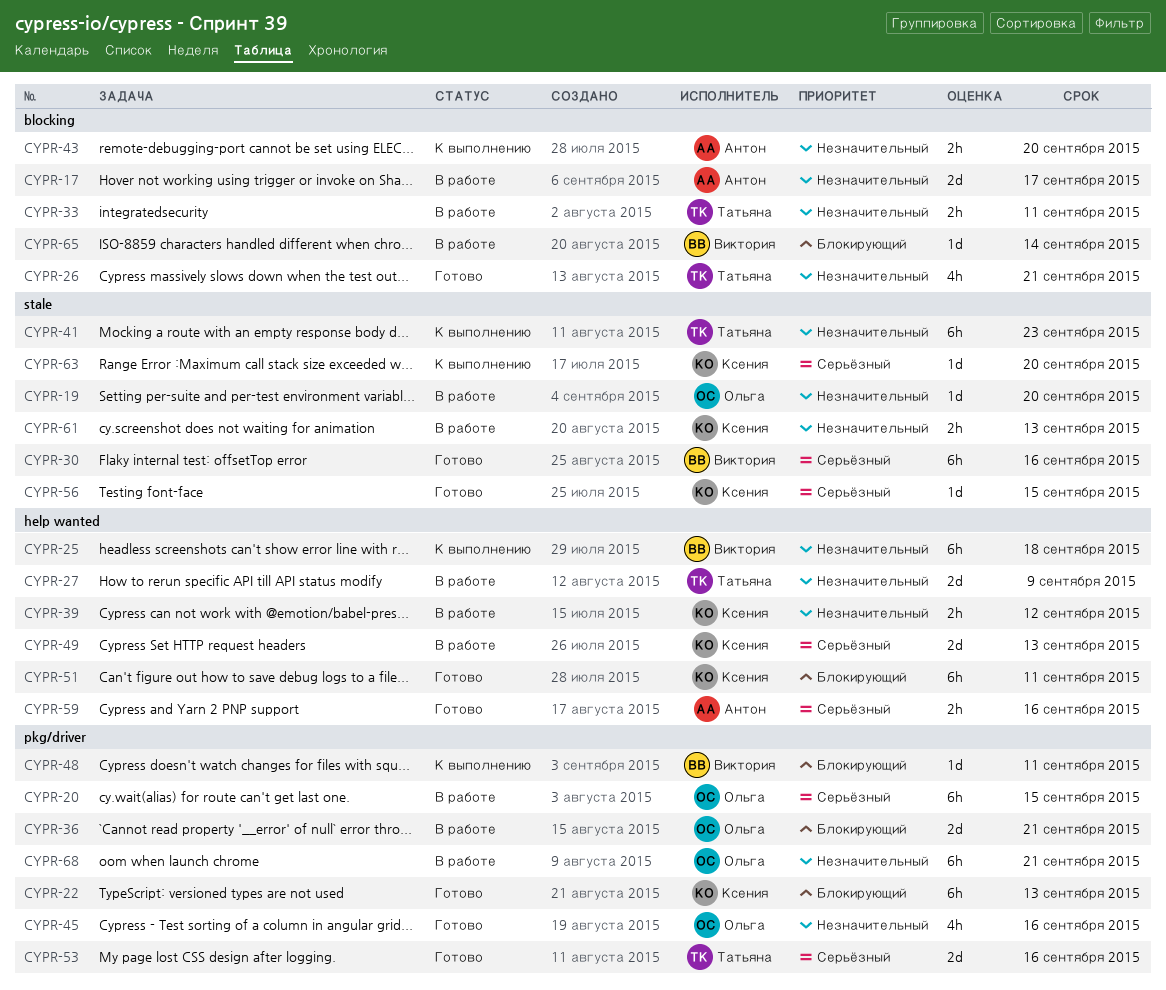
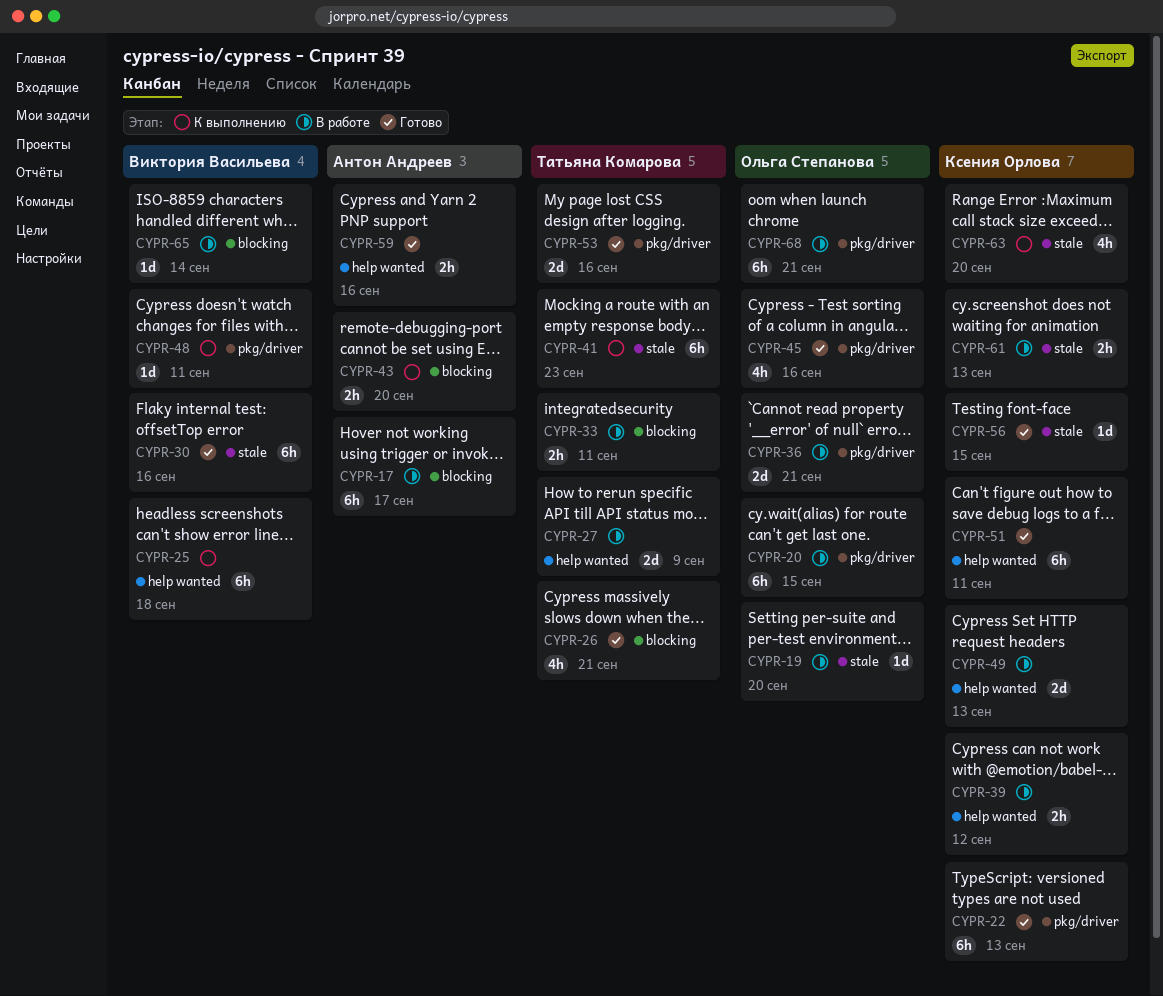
CYPR-17, estimate: 2d -> 6h
CYPR-63, estimate: 1d -> 4h

